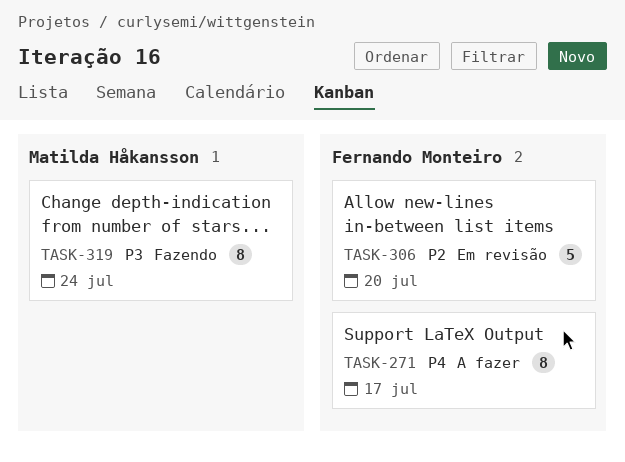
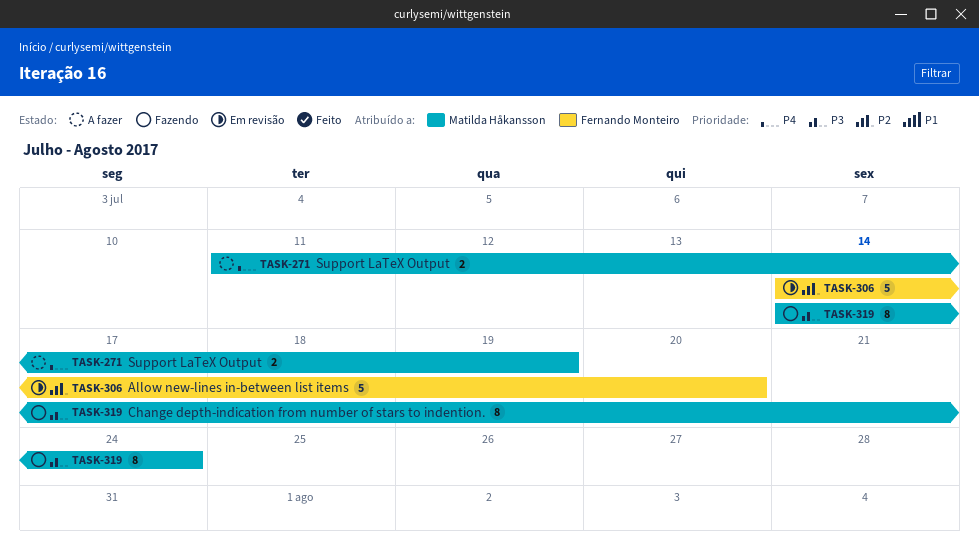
TASK-271, owner: Fernando Monteiro -> Matilda Håkansson
TASK-271, estimate: 8 -> 2
TASK-271, due: Jul 17 -> Jul 19

